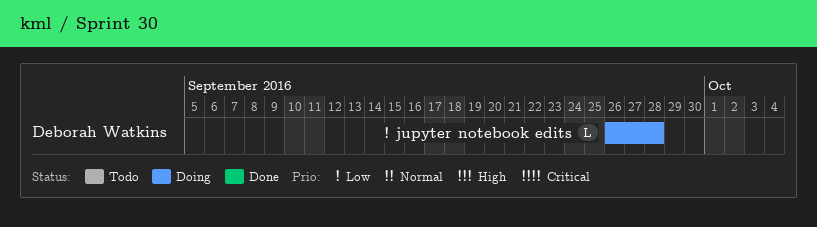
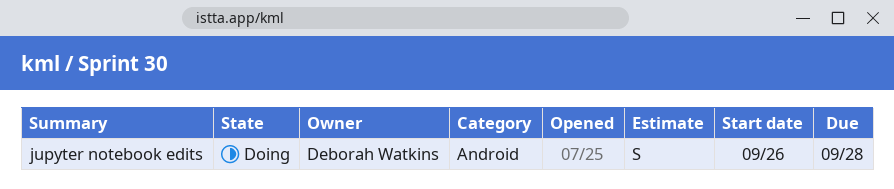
jupyter notebook edits, estimate: L -> S

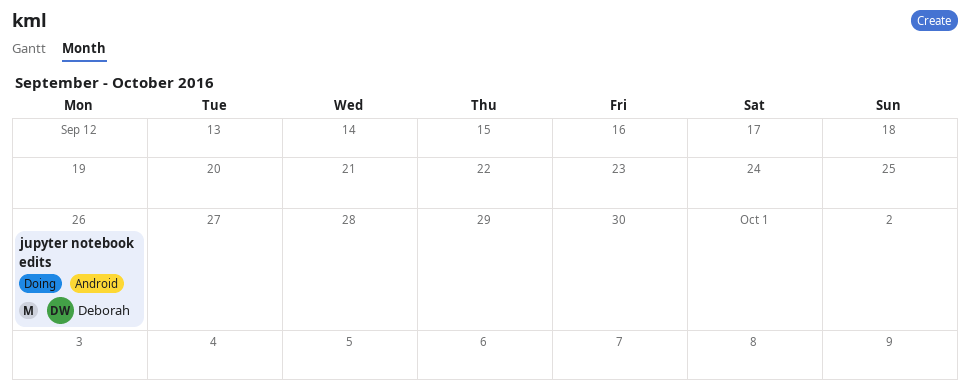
jupyter notebook edits, estimate: S -> M
jupyter notebook edits, due: Sep 28 -> Sep 26

